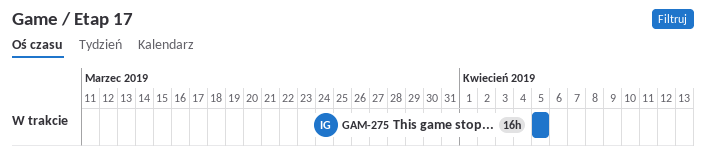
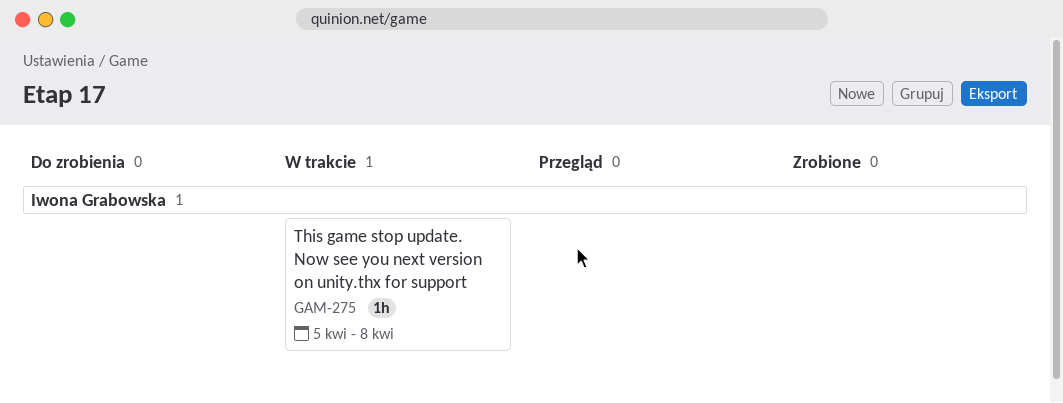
GAM-275, estimate: 16h -> 1h
GAM-275, due: Apr 5 -> Apr 8

